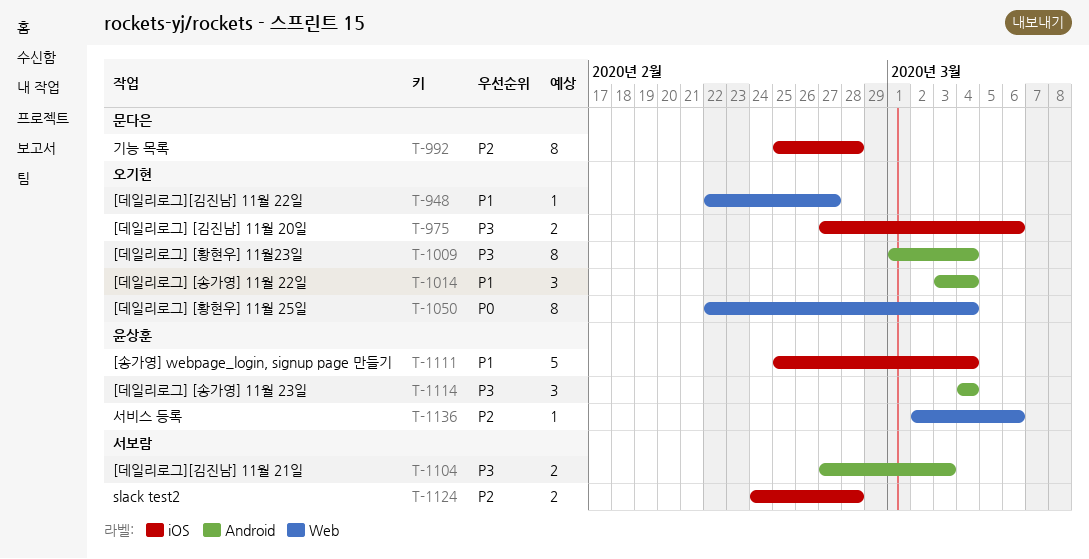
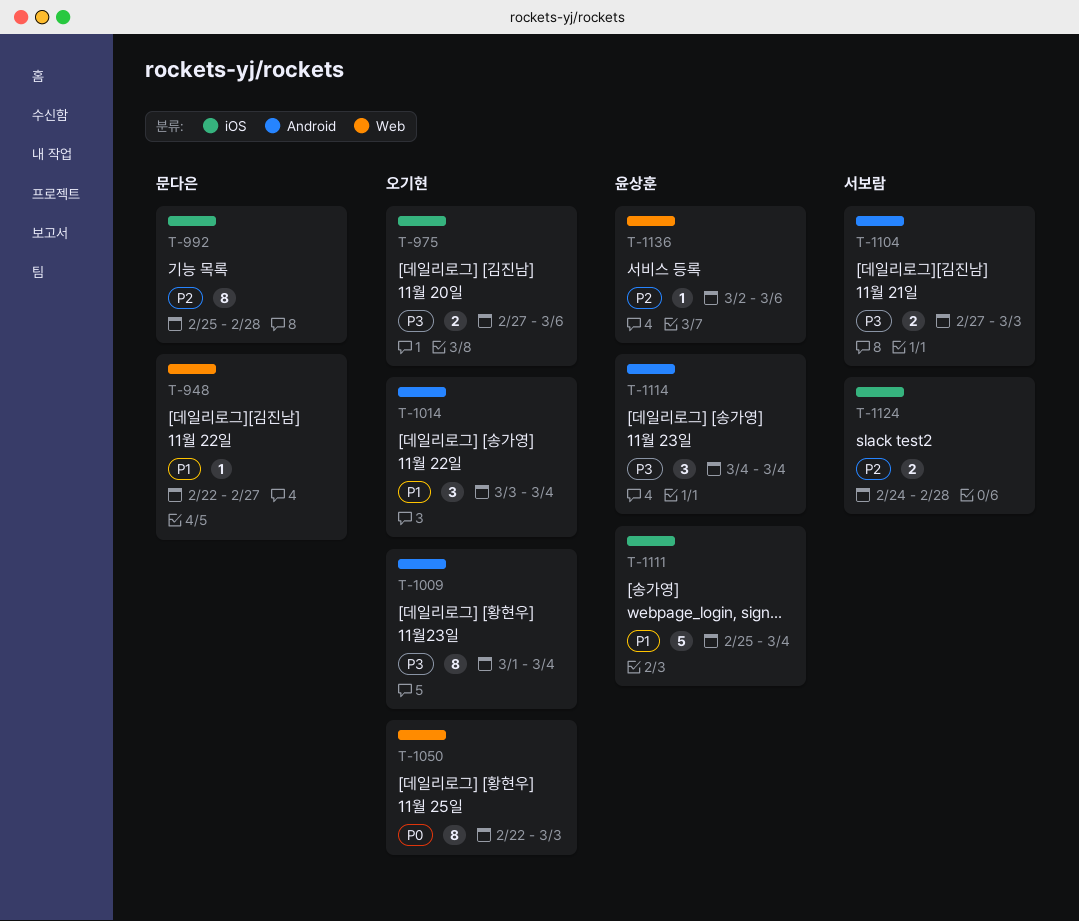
T-948, owner: 오기현 -> 문다은
T-1050, due: Mar 4 -> Mar 3

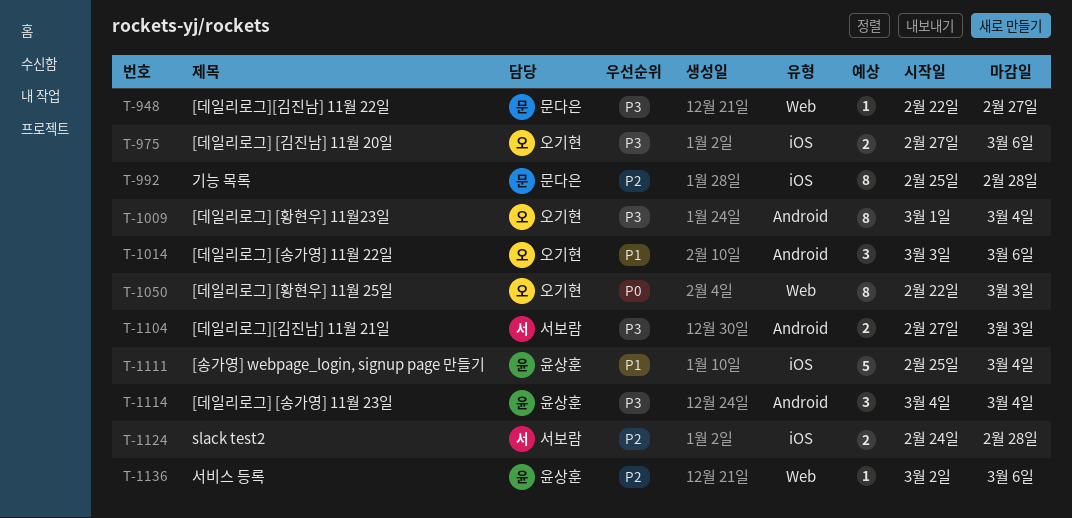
T-948, priority: P1 -> P3
T-1014, due: Mar 4 -> Mar 6

